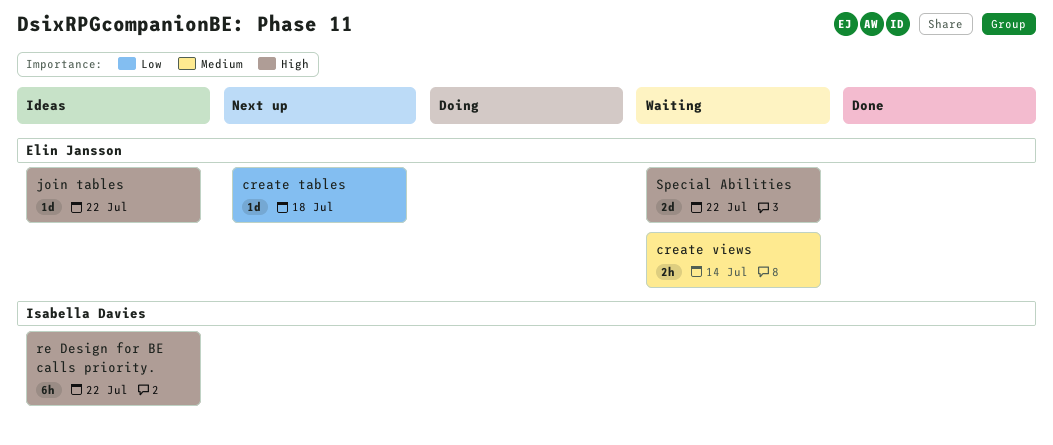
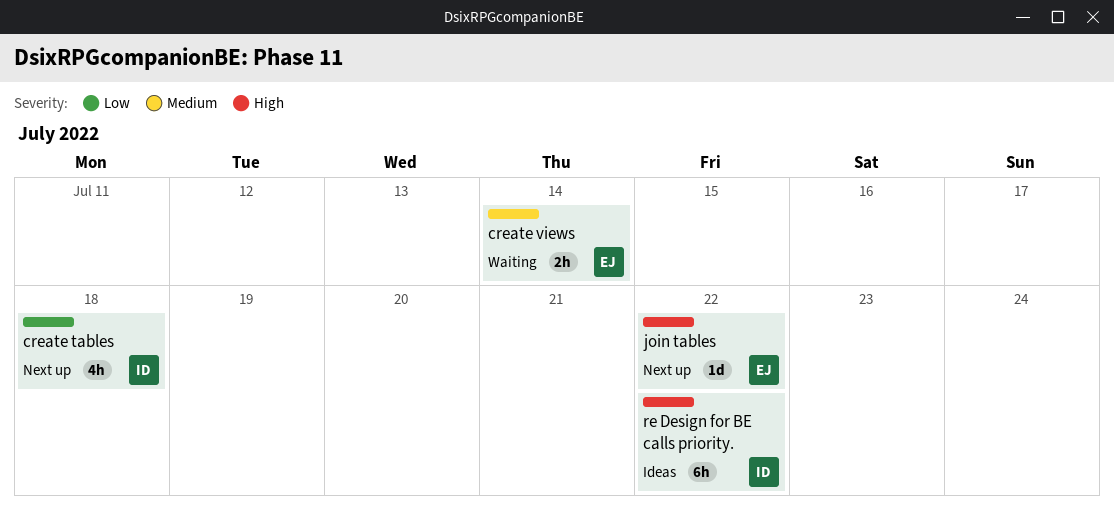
create tables, owner: Elin Jansson -> Isabella Davies
create tables, estimate: 1d -> 4h
join tables, status: Ideas -> Next up
Special Abilities: present -> none

